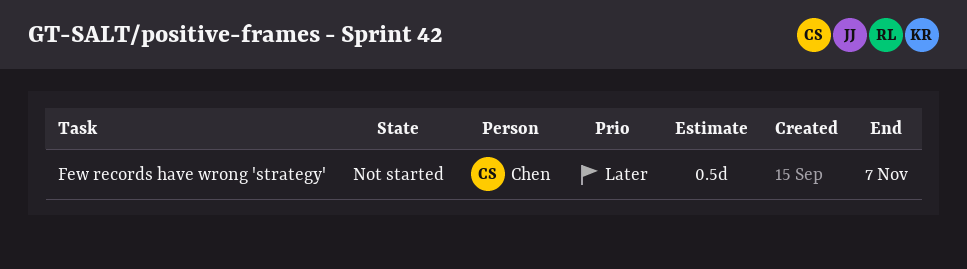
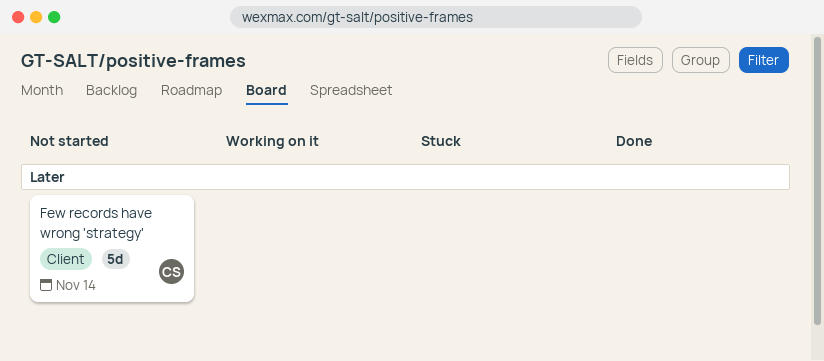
Few records have wrong 'strategy', estimate: 0.5d -> 5d
Few records have wrong 'strategy', due: Nov 7 -> Nov 14

